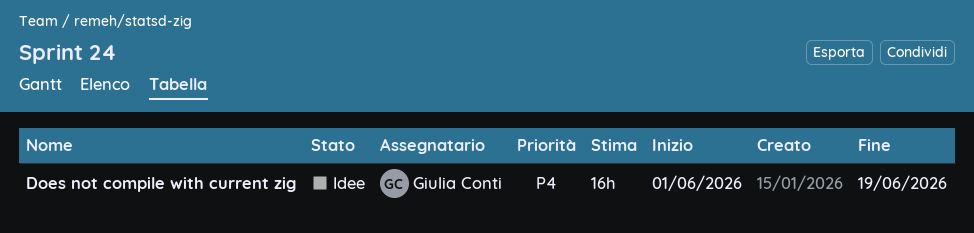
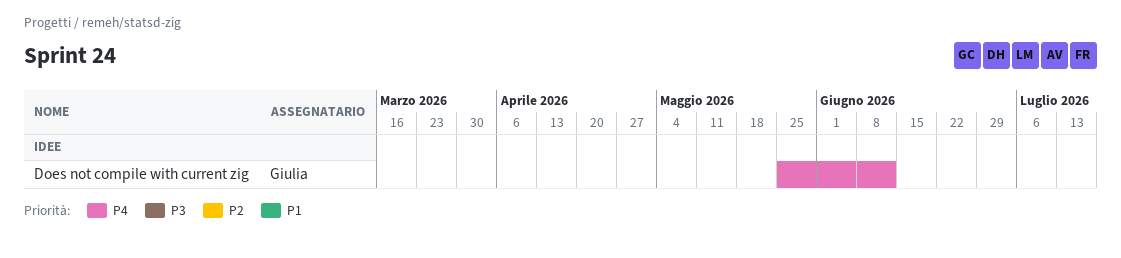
Does not compile with current zig, start: Jun 1 -> May 25
Does not compile with current zig, due: Jun 19 -> Jun 12

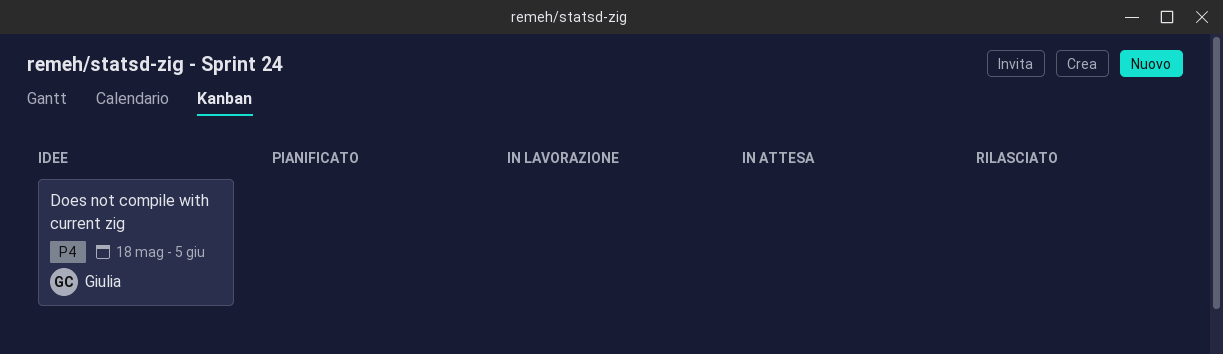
Does not compile with current zig, start: May 25 -> May 18
Does not compile with current zig, due: Jun 12 -> Jun 5

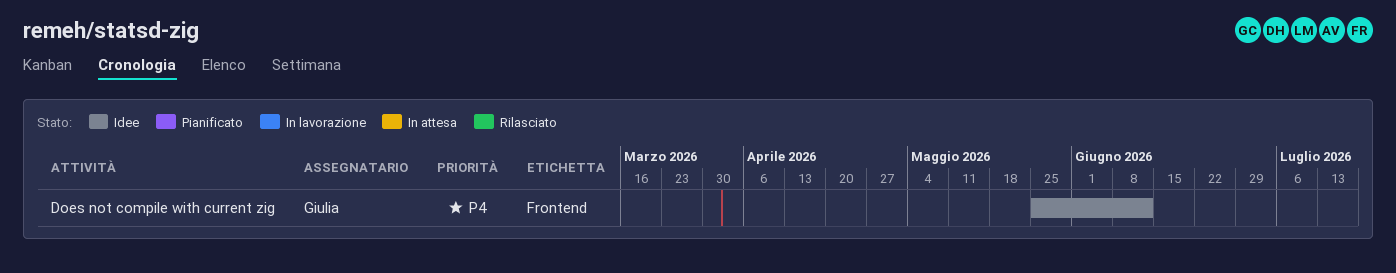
Does not compile with current zig, start: May 18 -> May 25
Does not compile with current zig, due: Jun 5 -> Jun 12

